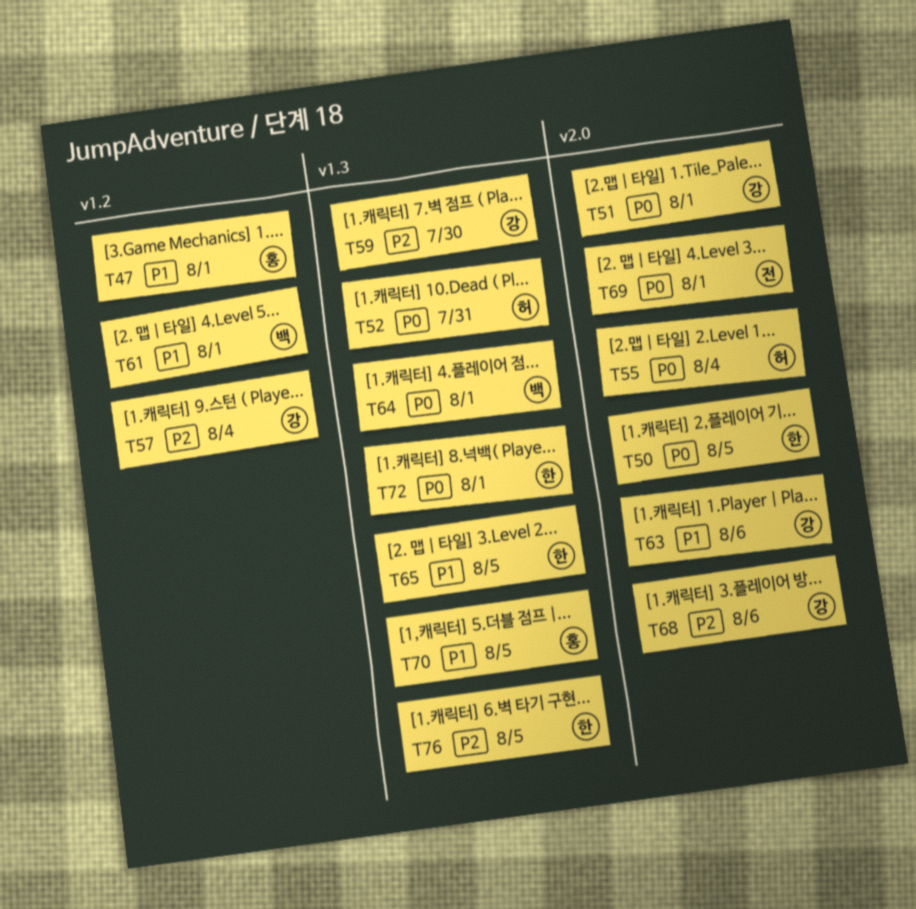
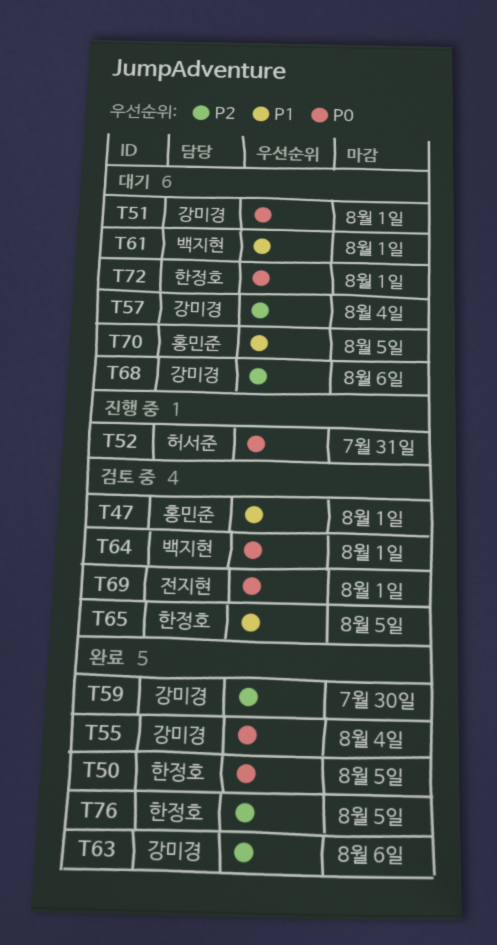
T55, owner: 허서준 -> 강미경
T63, priority: P1 -> P2

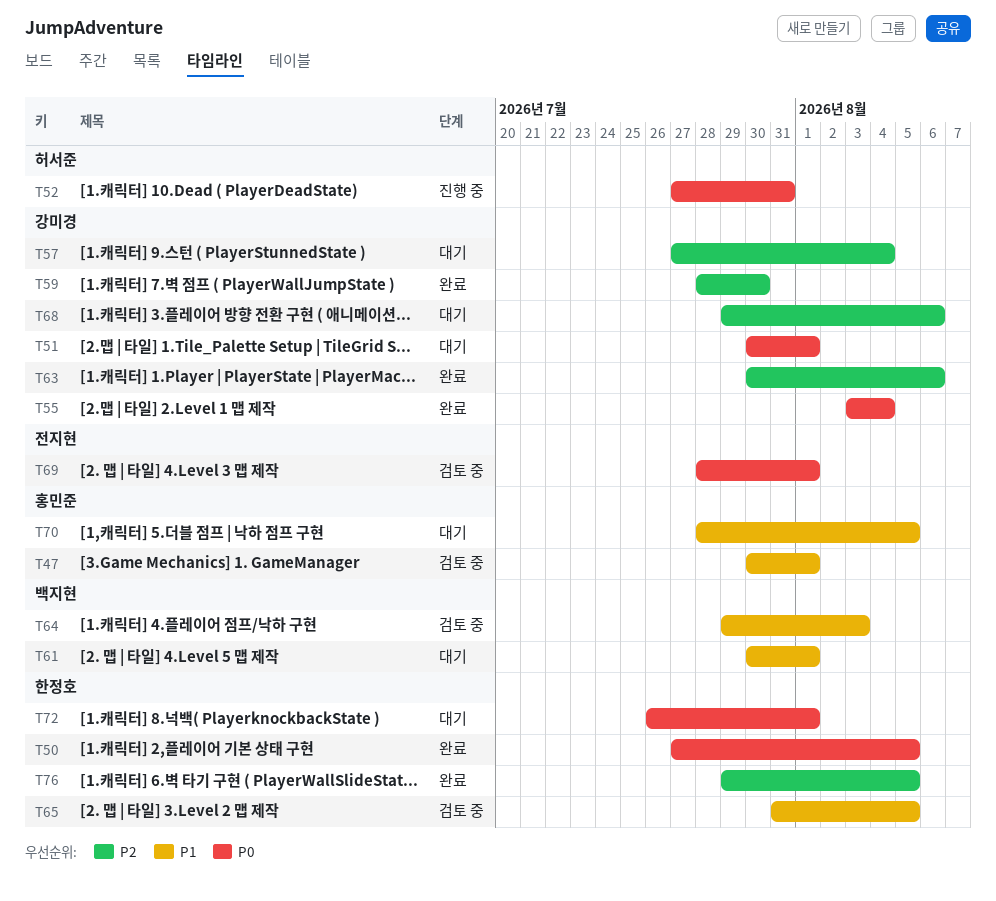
T64, priority: P0 -> P1
T64, due: Aug 1 -> Aug 3

